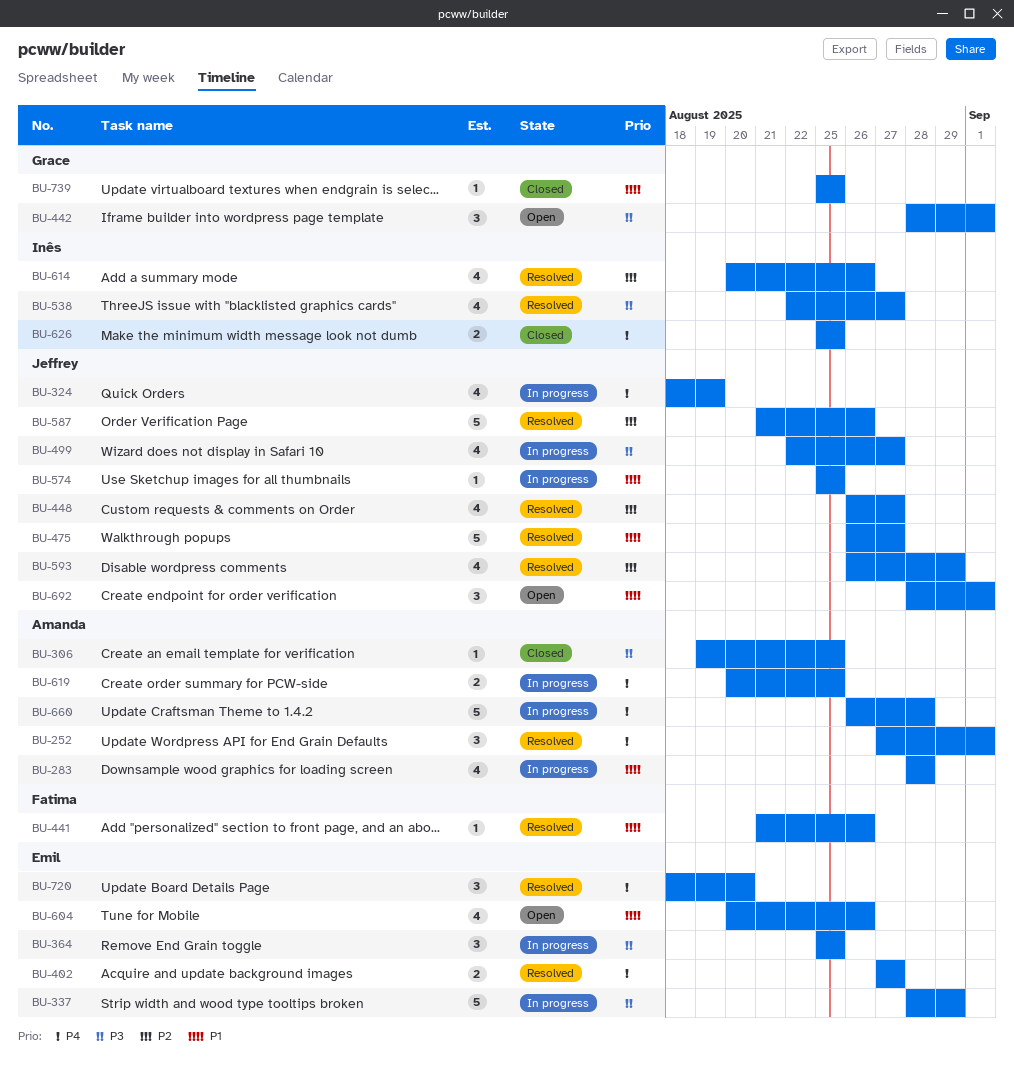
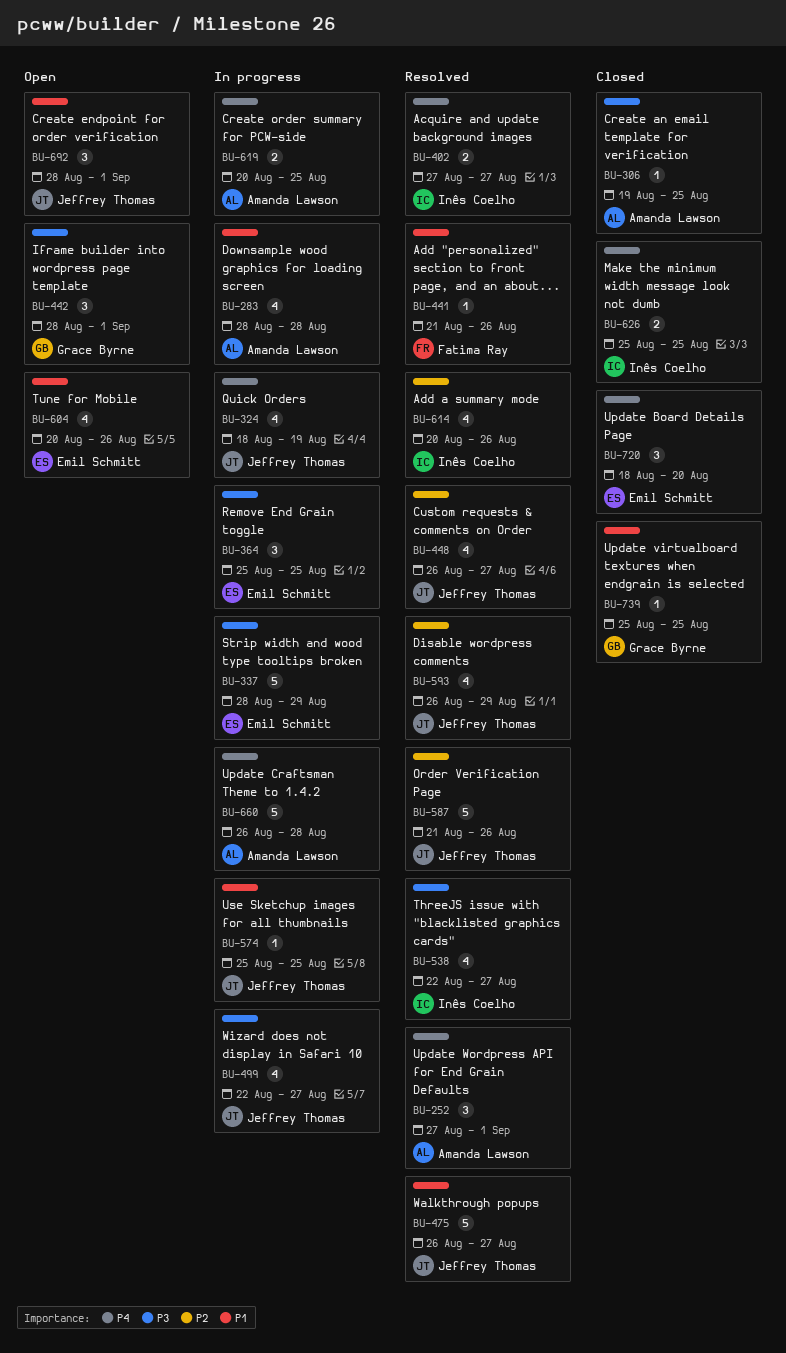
BU-402, owner: Emil Schmitt -> Inês Coelho
BU-720, status: Resolved -> Closed

